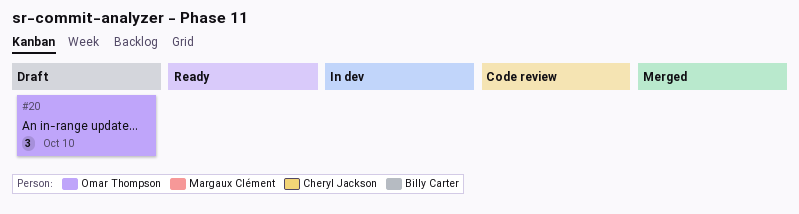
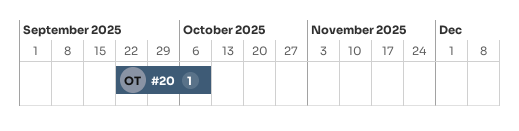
#20, estimate: 3 -> 1

